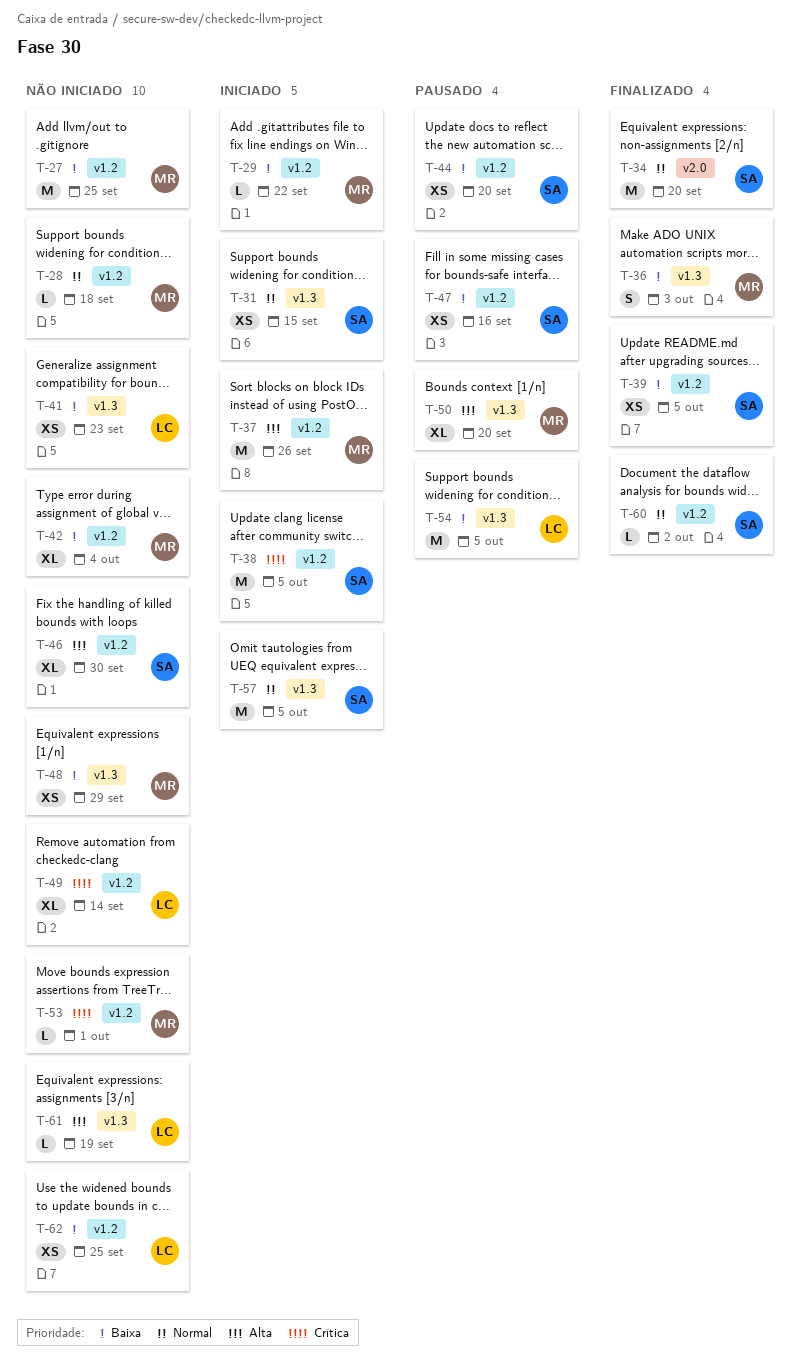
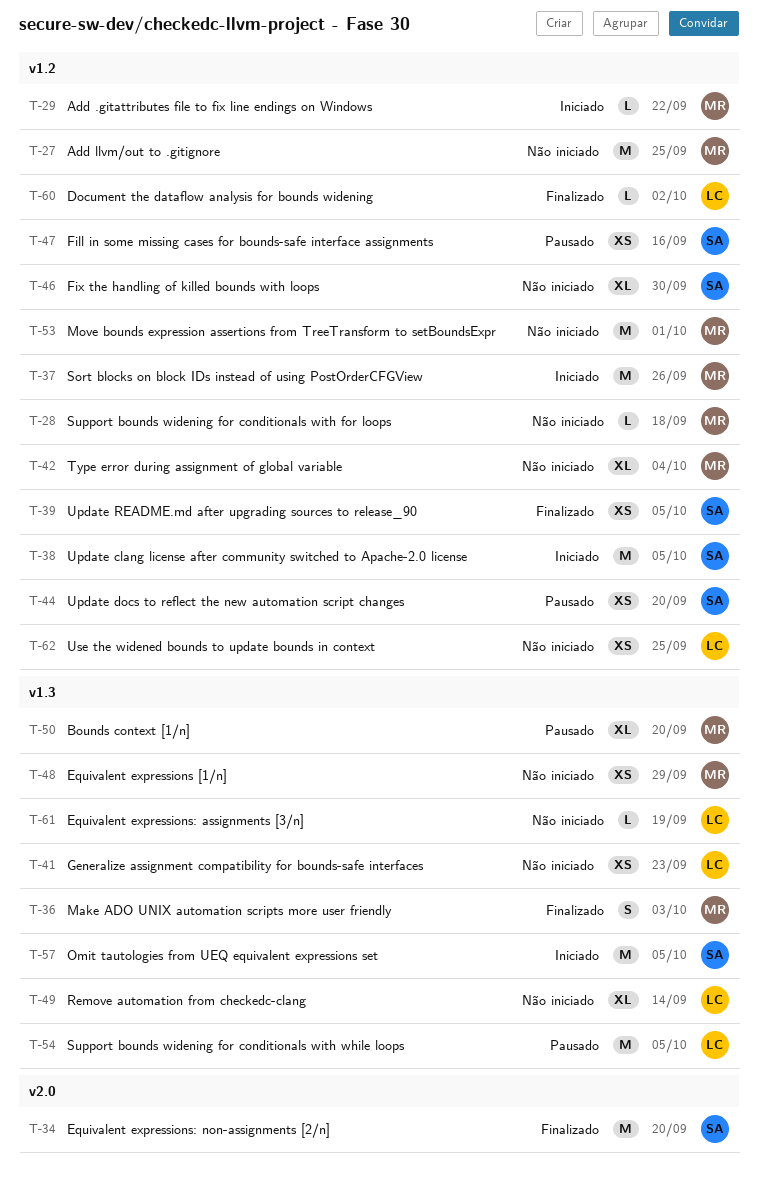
T-31: present -> none
T-49, label: v1.2 -> v1.3
T-53, estimate: L -> M
T-60, owner: SA -> LC

